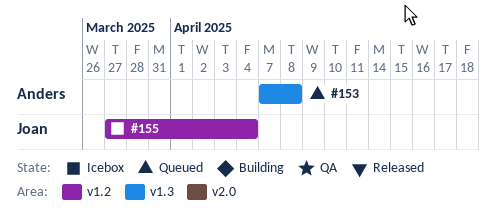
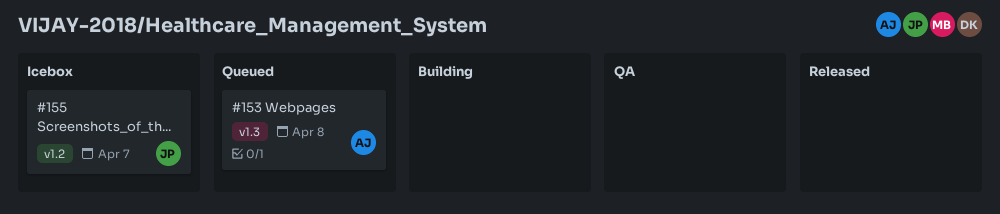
#155, due: Apr 4 -> Apr 7

